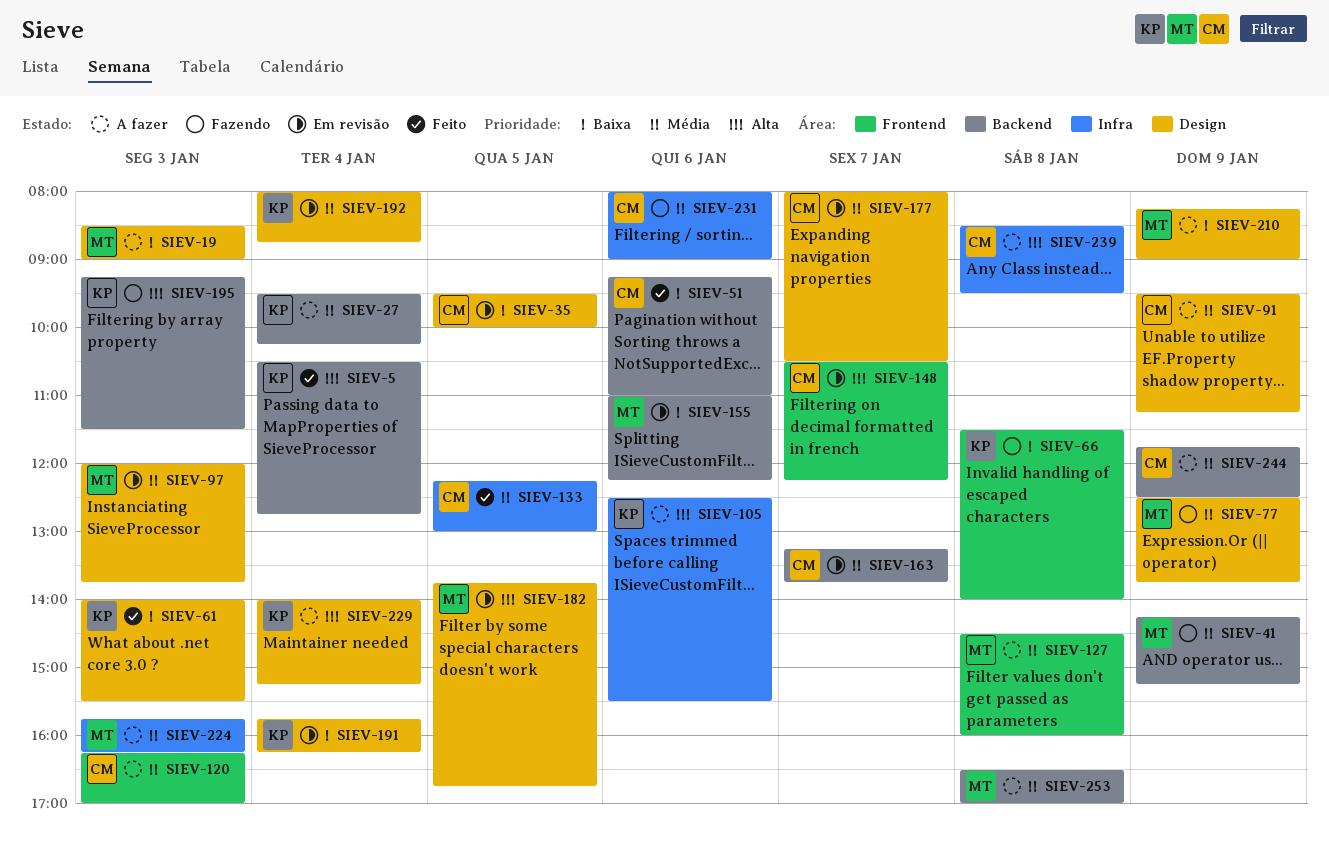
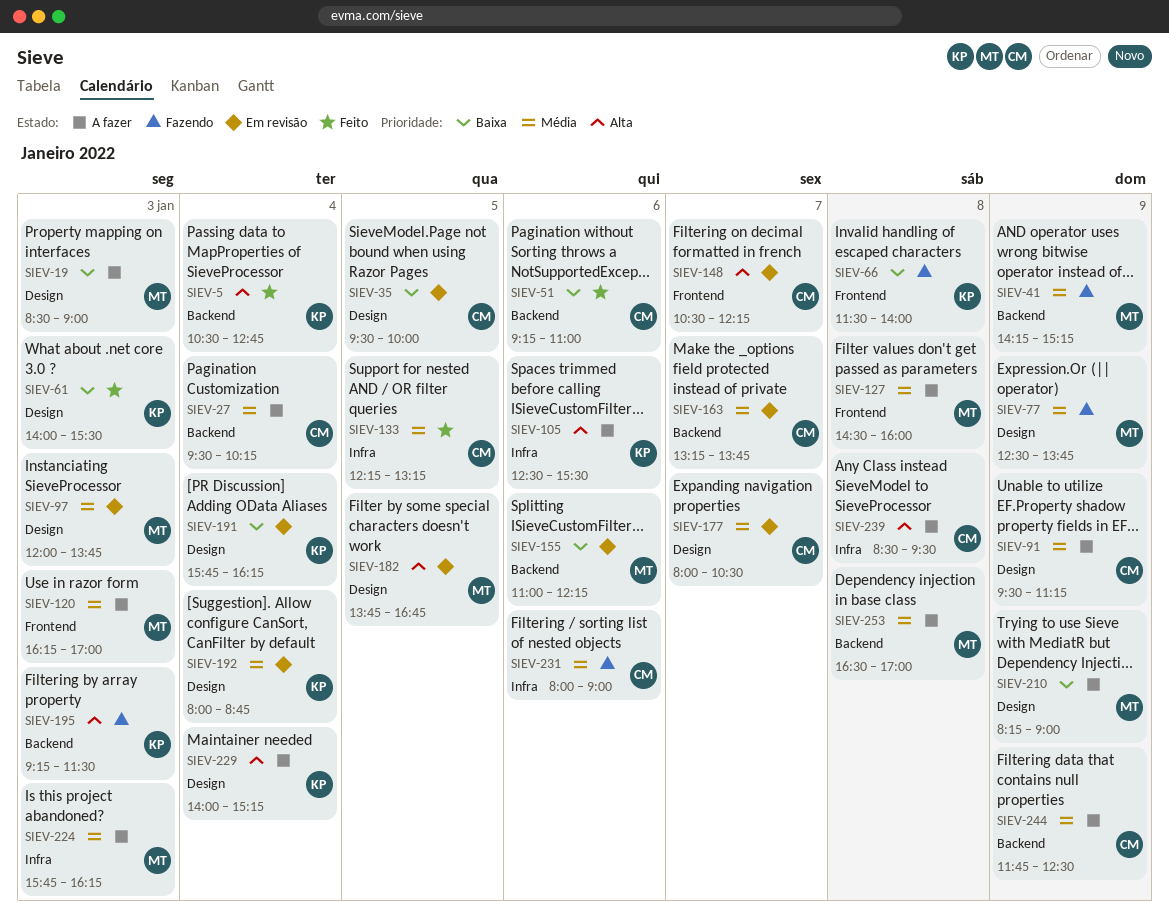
SIEV-27, owner: KP -> CM
SIEV-120, owner: CM -> MT
SIEV-133, ends: 13:00 -> 13:15

